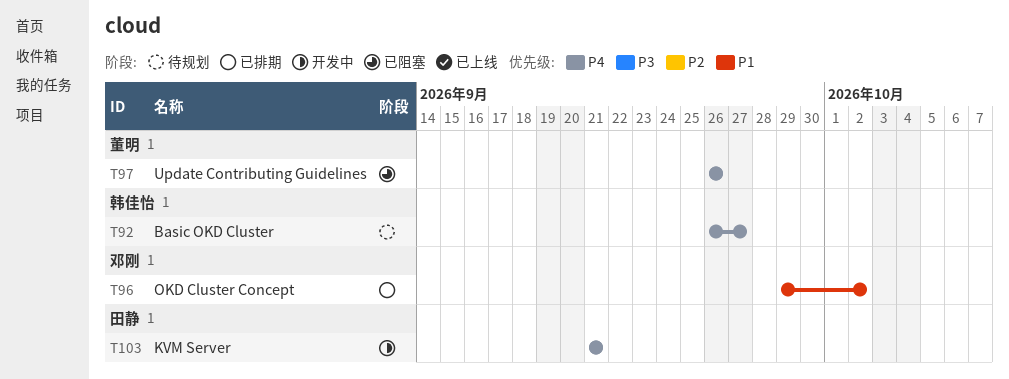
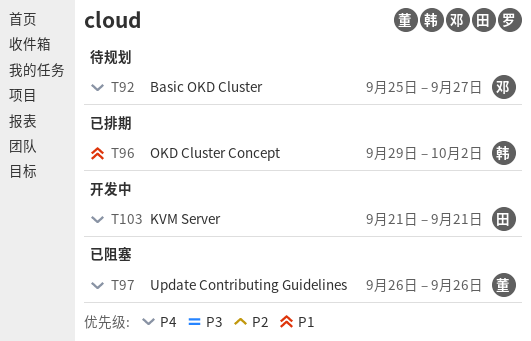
T92, owner: 韩佳怡 -> 邓刚
T92, start: Sep 26 -> Sep 25
T96, owner: 邓刚 -> 韩佳怡

